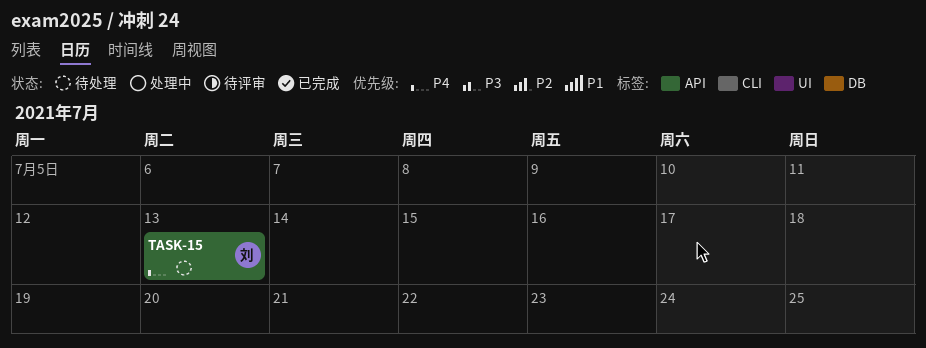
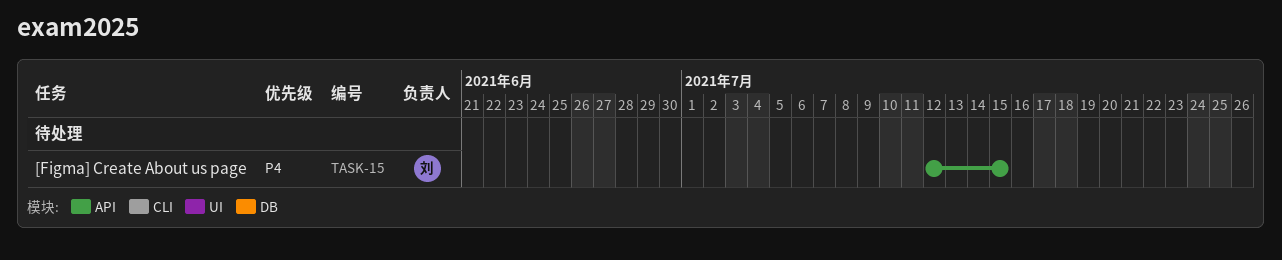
TASK-15, due: Jul 13 -> Jul 15

